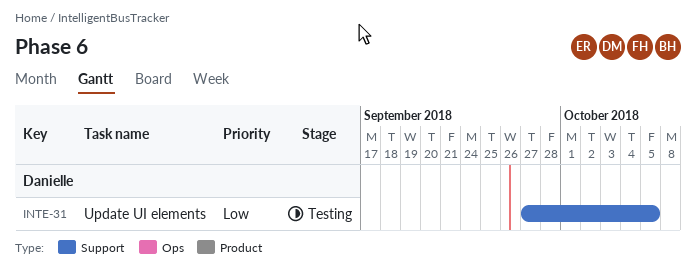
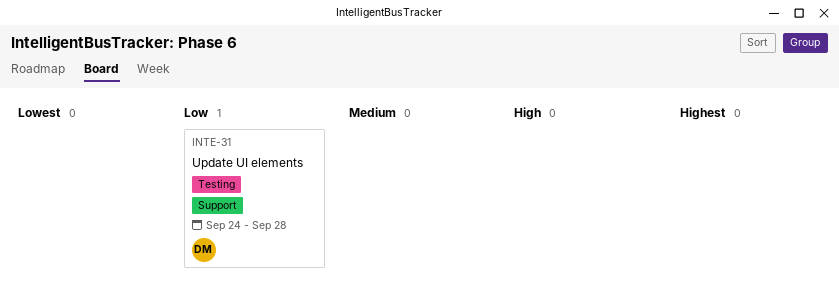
INTE-31, start: Sep 27 -> Sep 24
INTE-31, due: Oct 5 -> Sep 28

